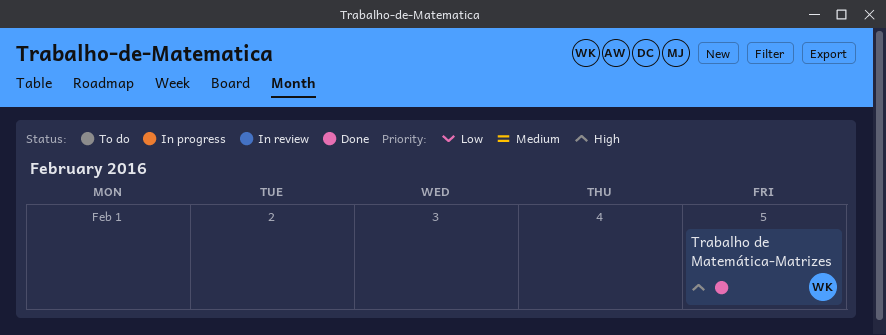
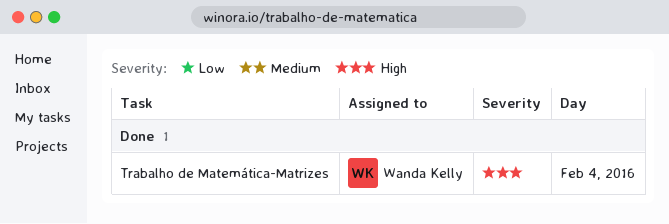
Trabalho de Matemática-Matrizes, day: Feb 5 -> Feb 4

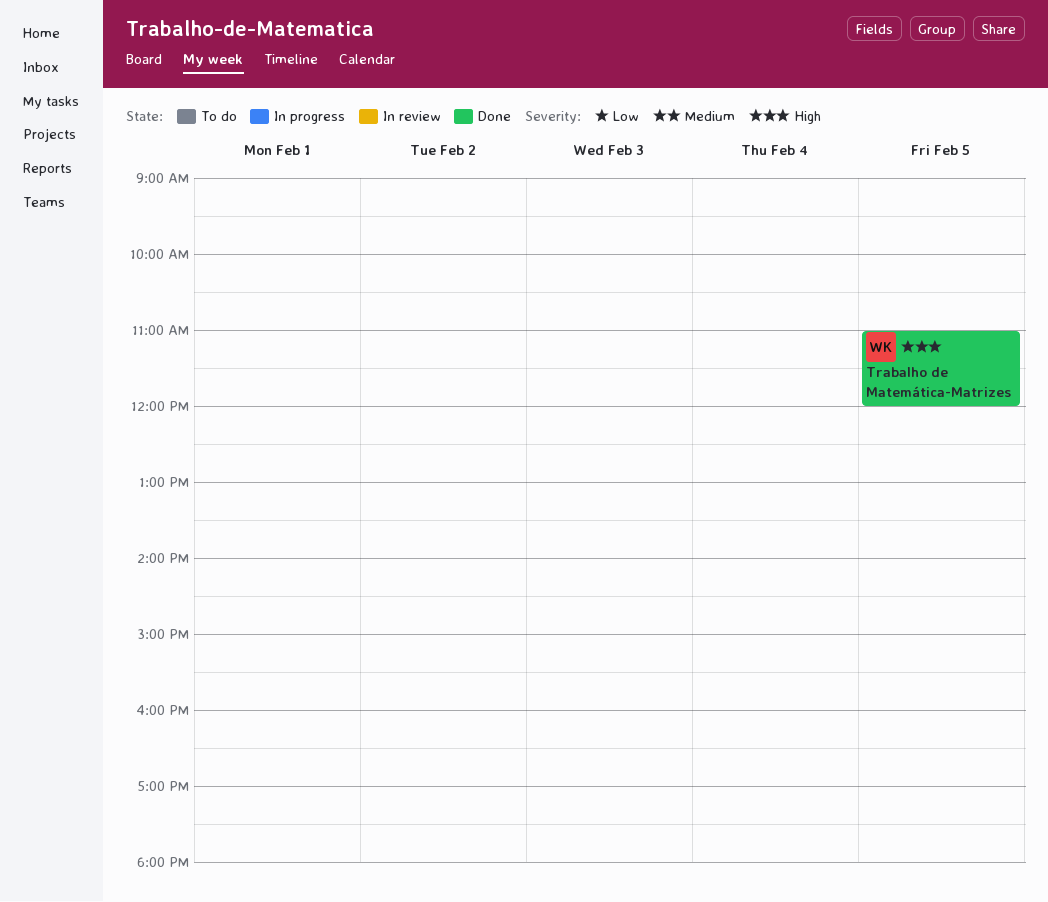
Trabalho de Matemática-Matrizes, day: Feb 4 -> Feb 5

